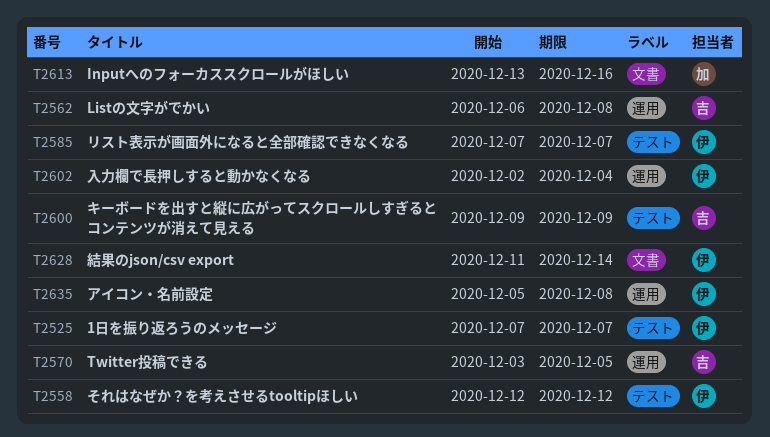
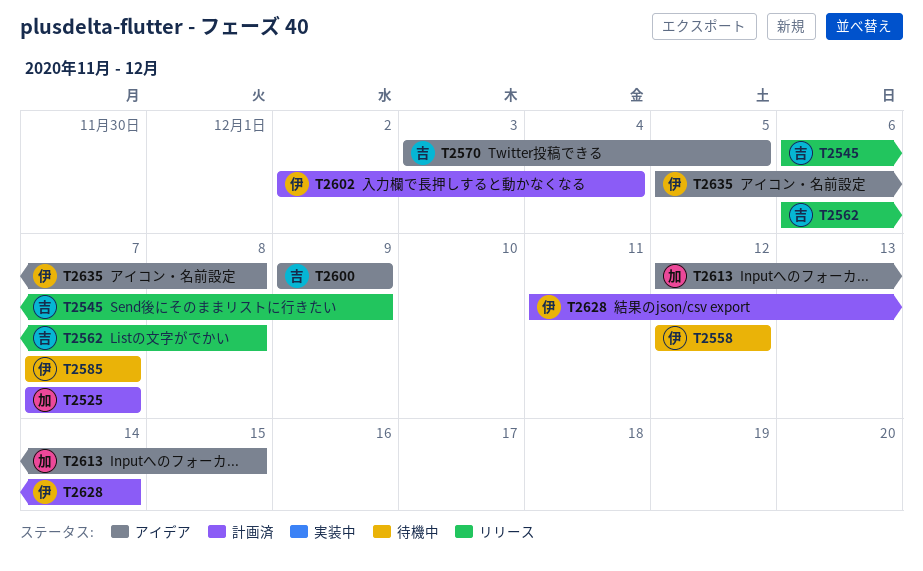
T2525, owner: 伊 -> 加
T2545: none -> present
T2613, start: Dec 13 -> Dec 12
T2613, due: Dec 16 -> Dec 15

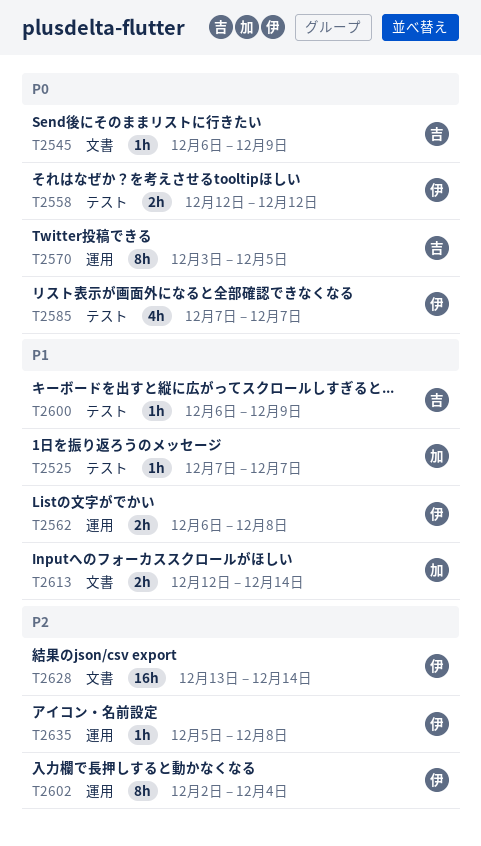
T2562, owner: 吉 -> 伊
T2600, start: Dec 9 -> Dec 6
T2613, due: Dec 15 -> Dec 14
T2628, start: Dec 11 -> Dec 13

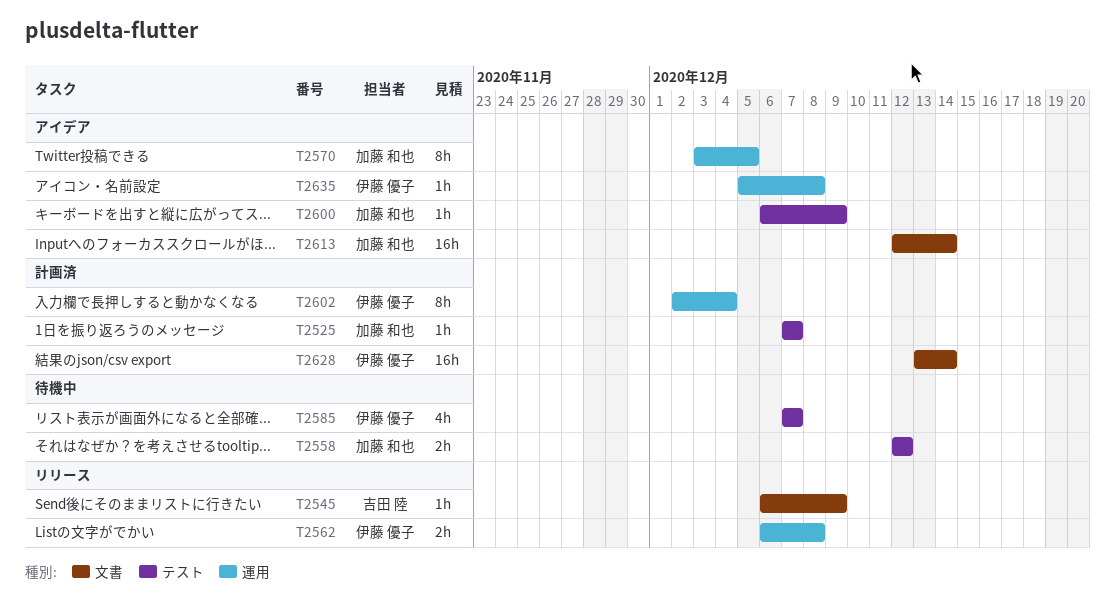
T2558, owner: 伊藤 優子 -> 加藤 和也
T2570, owner: 吉田 陸 -> 加藤 和也
T2600, owner: 吉田 陸 -> 加藤 和也
T2613, estimate: 2h -> 16h

